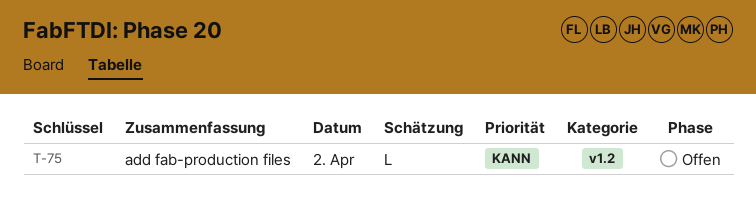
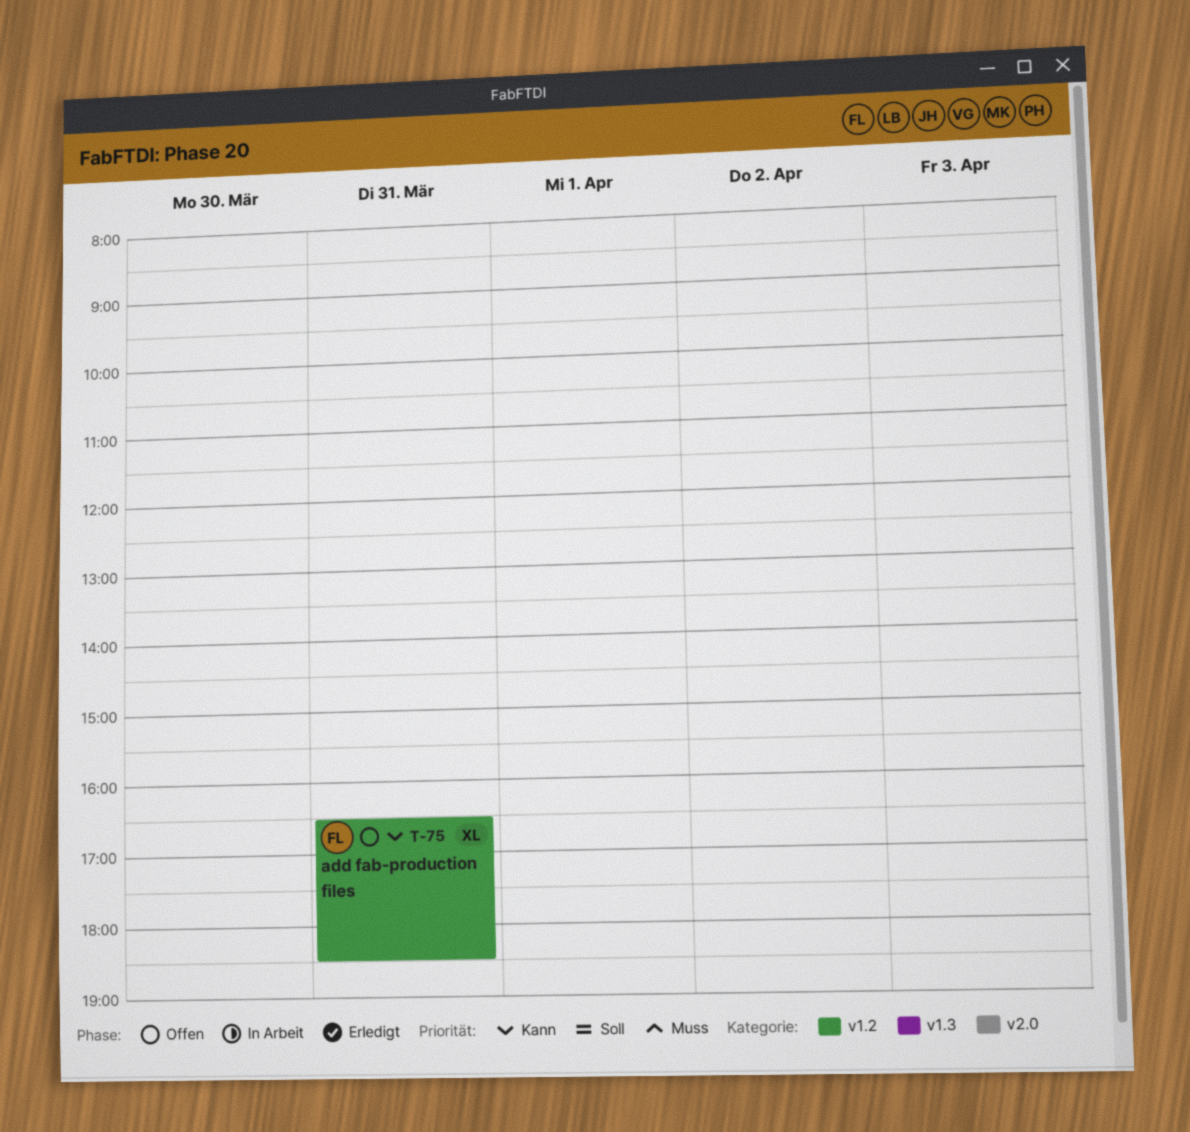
T-75, estimate: L -> XL
T-75, day: Apr 2 -> Mar 31

